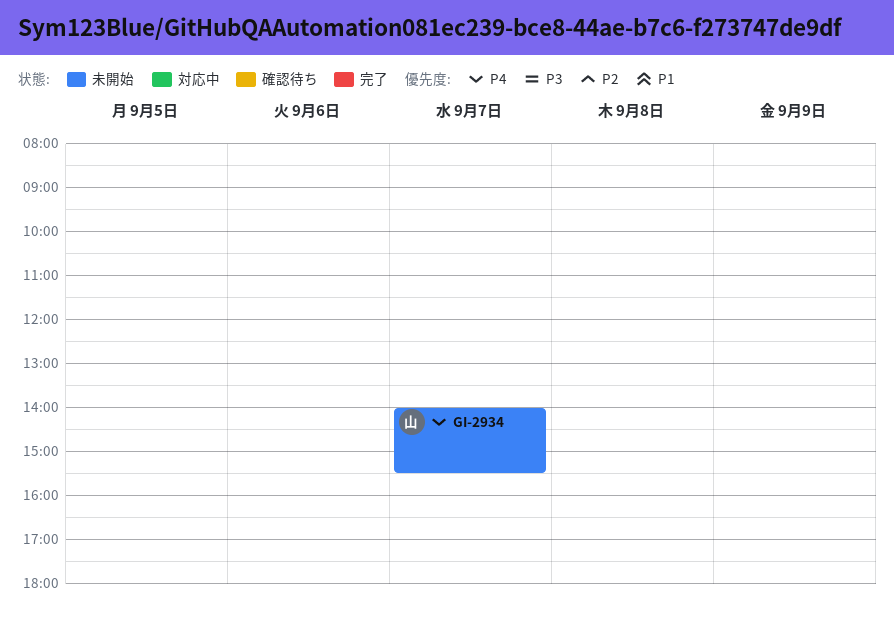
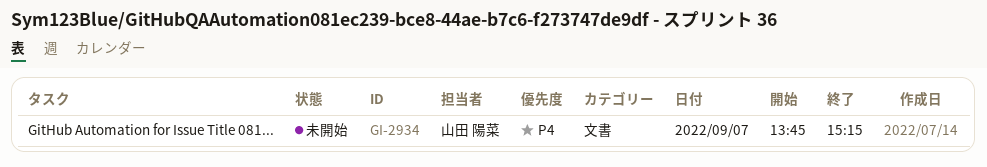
GI-2934, begins: 14:00 -> 13:45
GI-2934, ends: 15:30 -> 15:15

